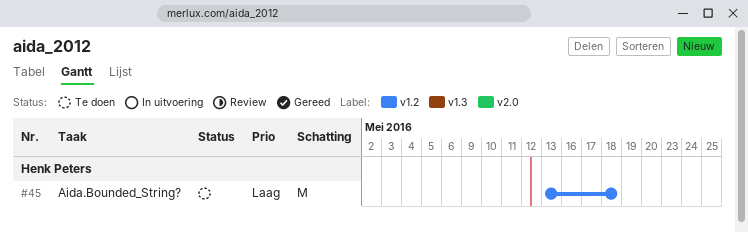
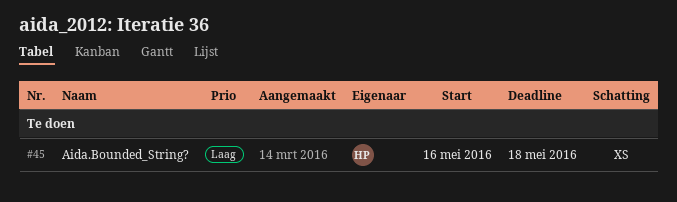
#45, estimate: M -> XS
#45, start: May 13 -> May 16

